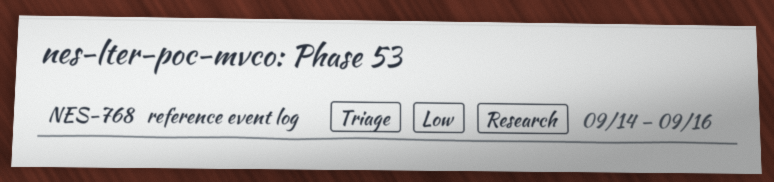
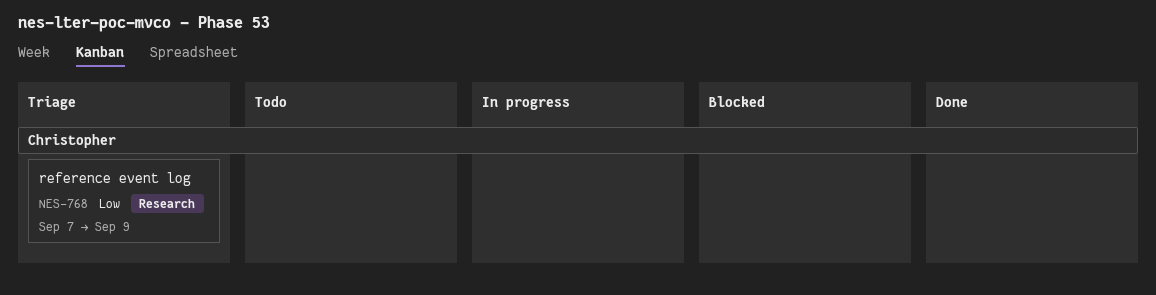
NES-768, start: Sep 14 -> Sep 7
NES-768, due: Sep 16 -> Sep 9

